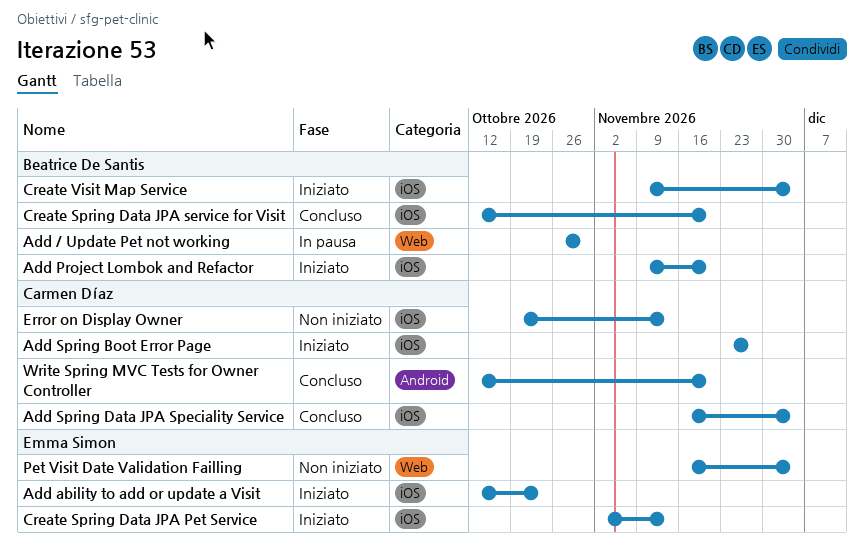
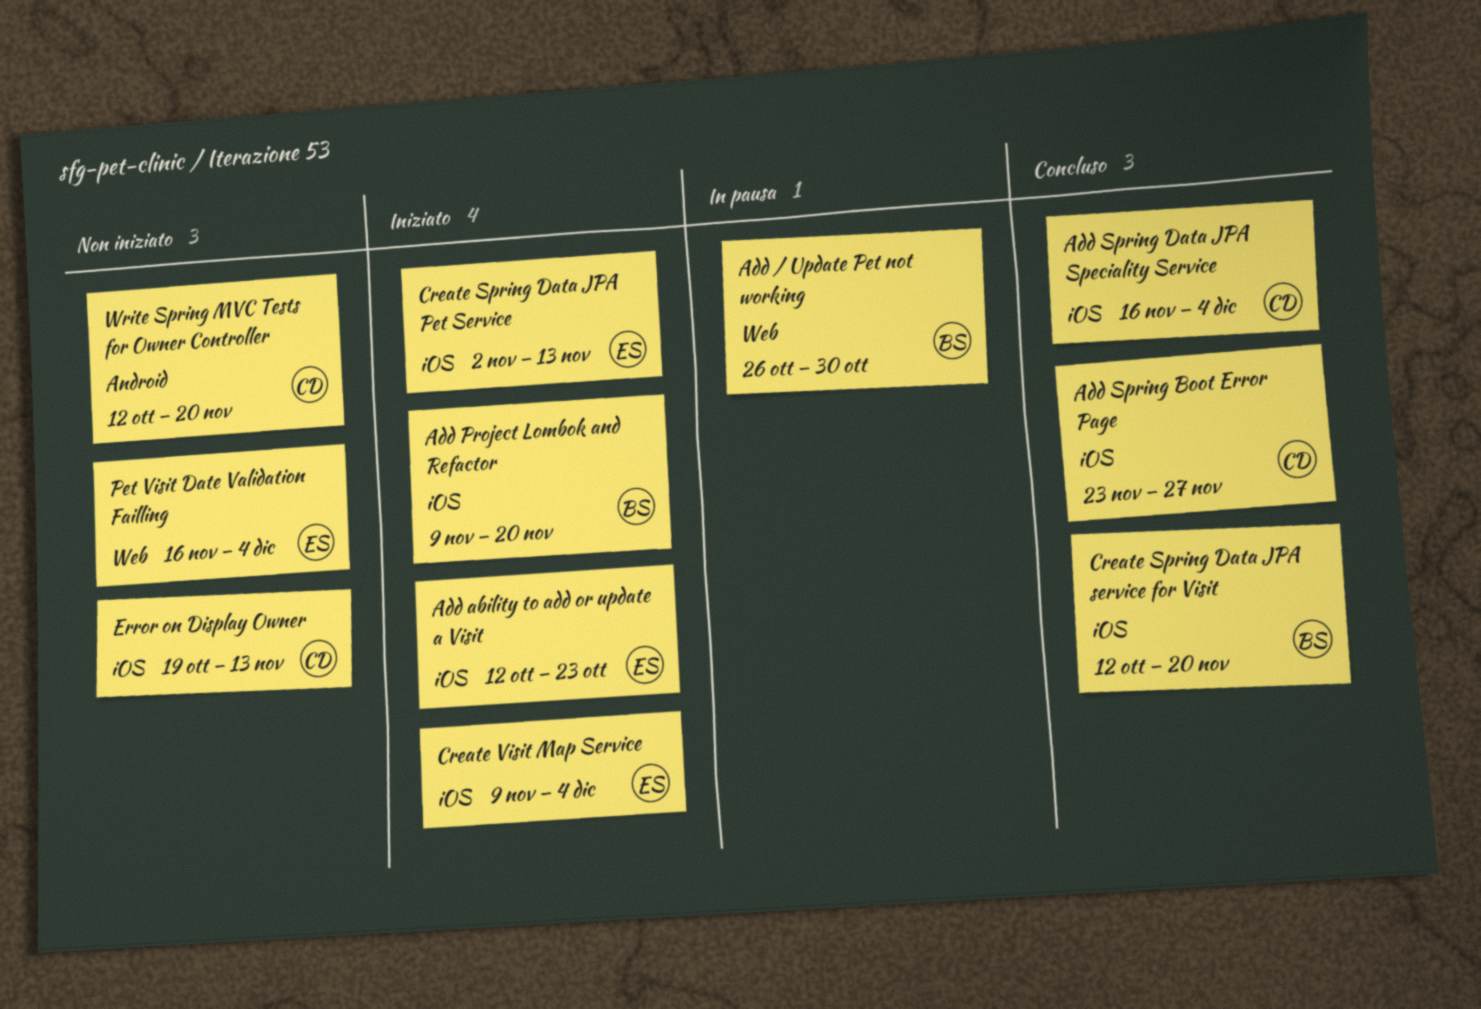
Add Spring Boot Error Page, status: Iniziato -> Concluso
Create Visit Map Service, owner: Beatrice De Santis -> Emma Simon
Write Spring MVC Tests for Owner Controller, status: Concluso -> Non iniziato

